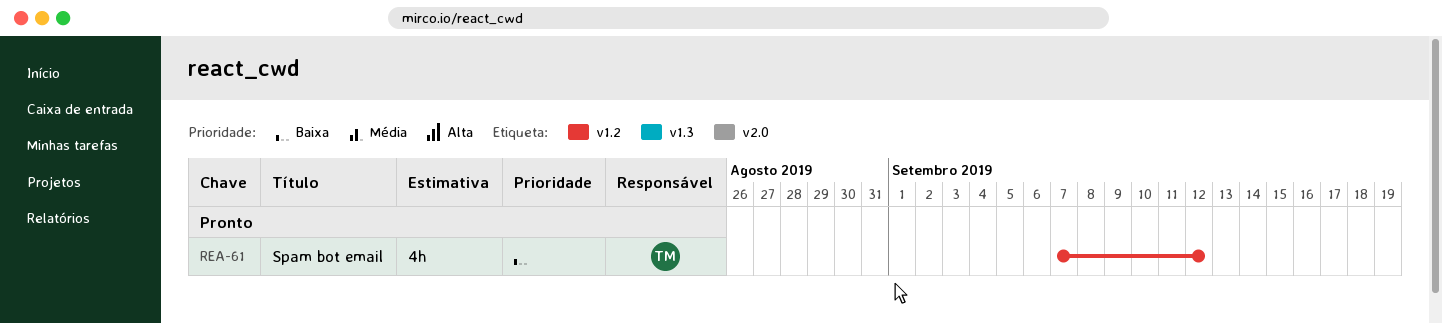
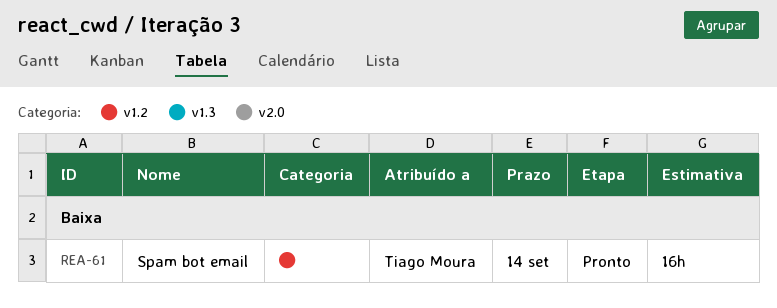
REA-61, estimate: 4h -> 16h
REA-61, due: Sep 12 -> Sep 14

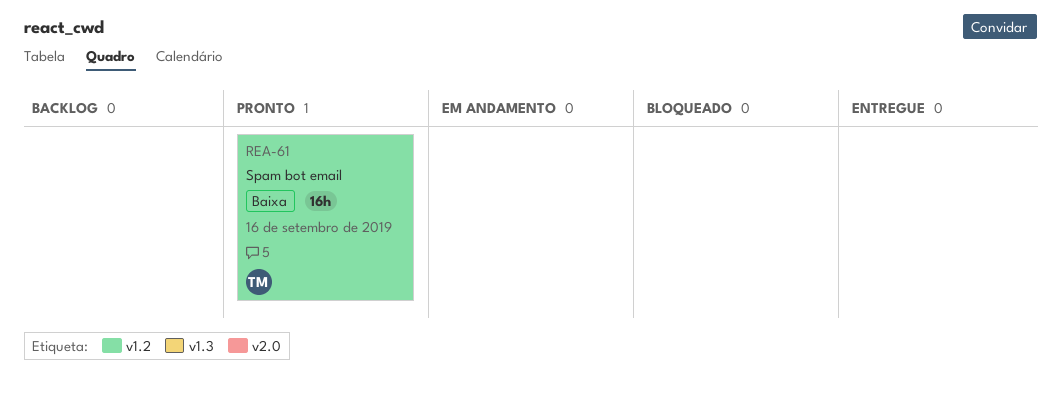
REA-61, due: Sep 14 -> Sep 16

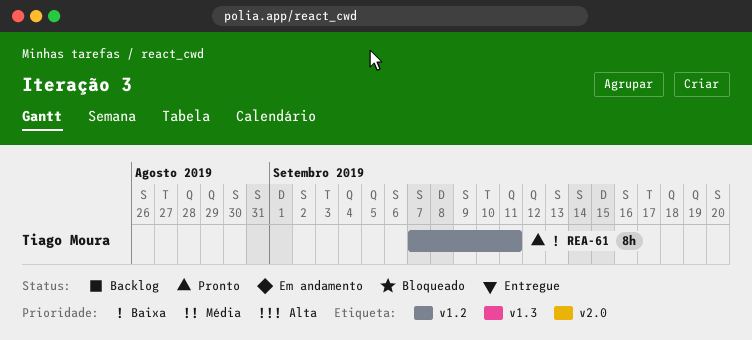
REA-61, estimate: 16h -> 8h
REA-61, due: Sep 16 -> Sep 11

